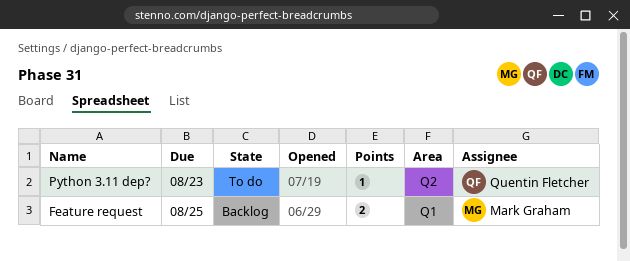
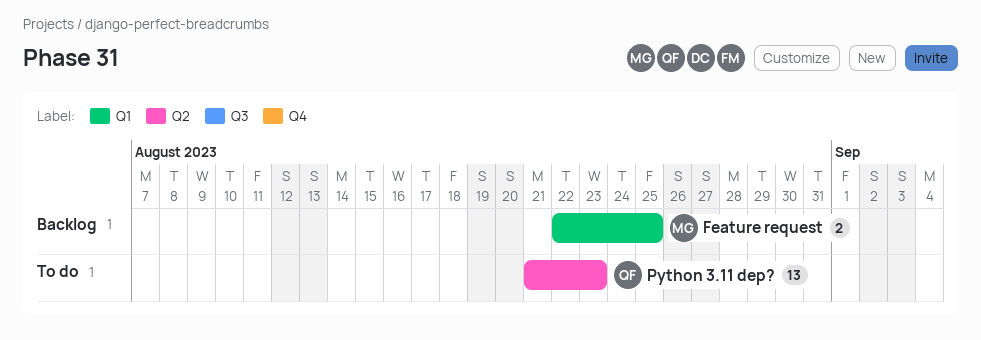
Python 3.11 dep?, estimate: 1 -> 13

